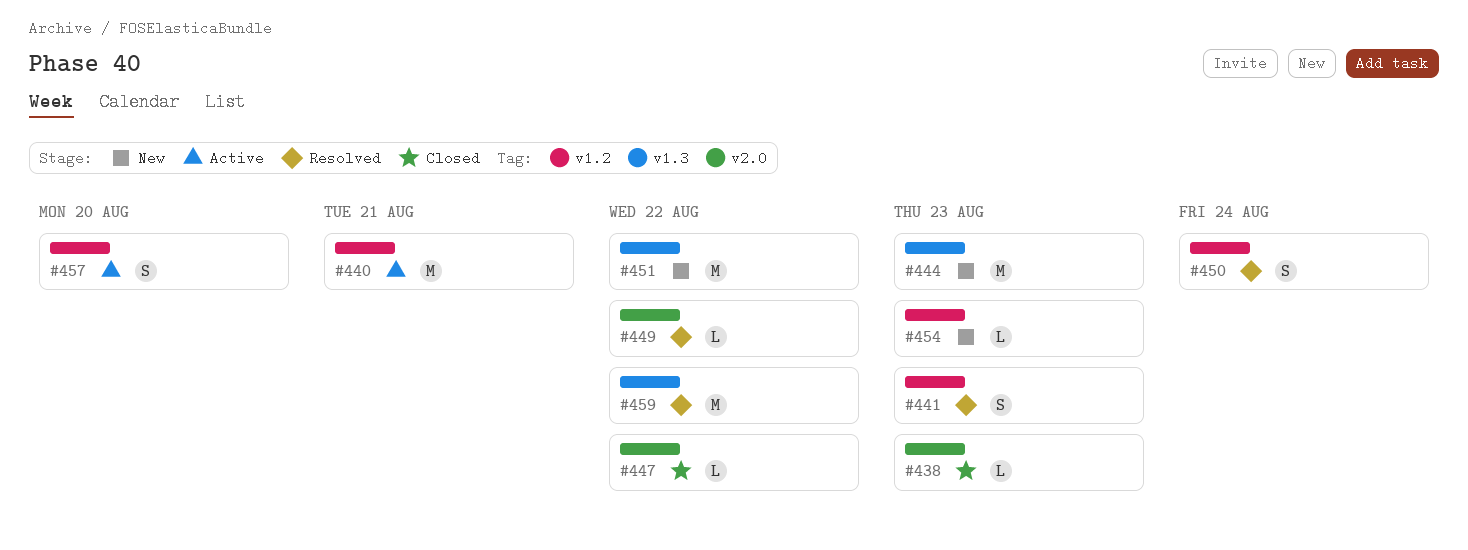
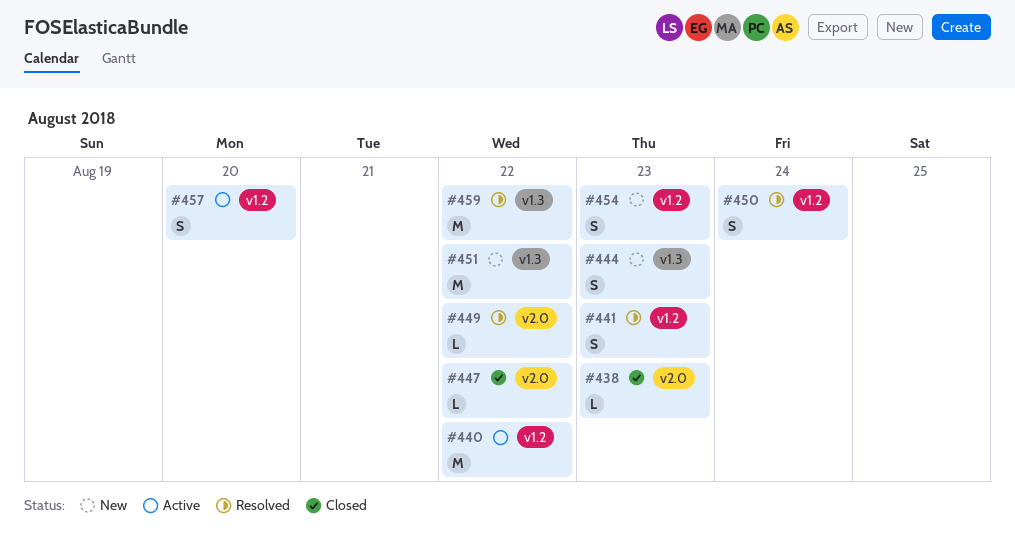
#440, due: Aug 21 -> Aug 22
#444, estimate: M -> S
#454, estimate: L -> S

